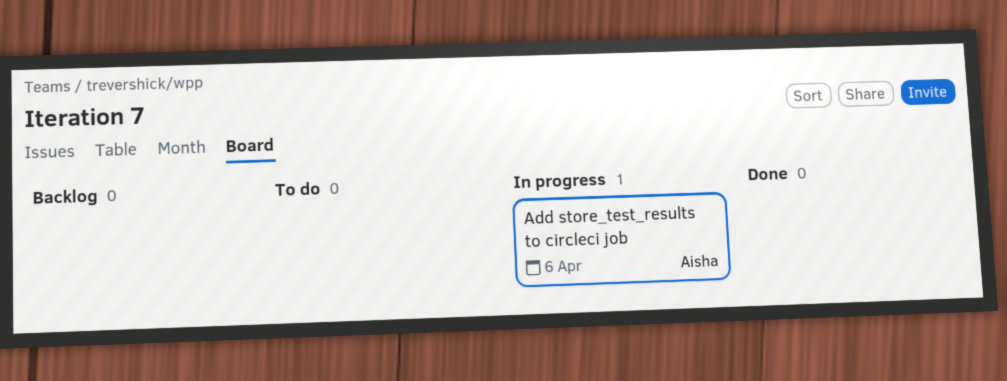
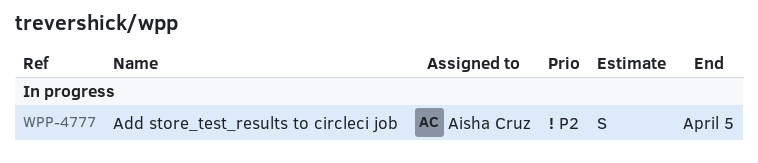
Add store_test_results to circleci job, due: Apr 6 -> Apr 5

